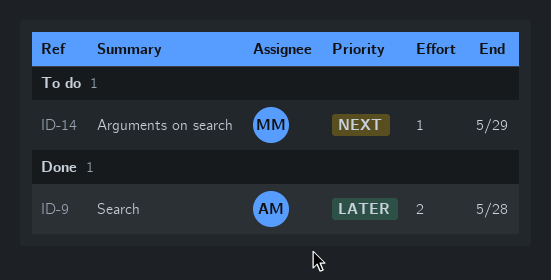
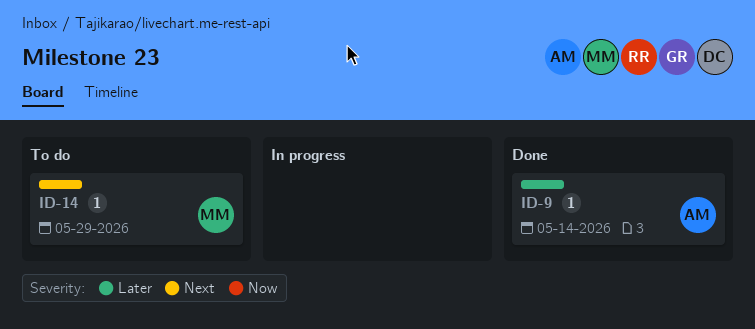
ID-9, estimate: 2 -> 1
ID-9, due: May 28 -> May 14

